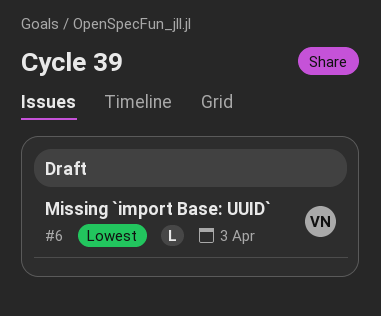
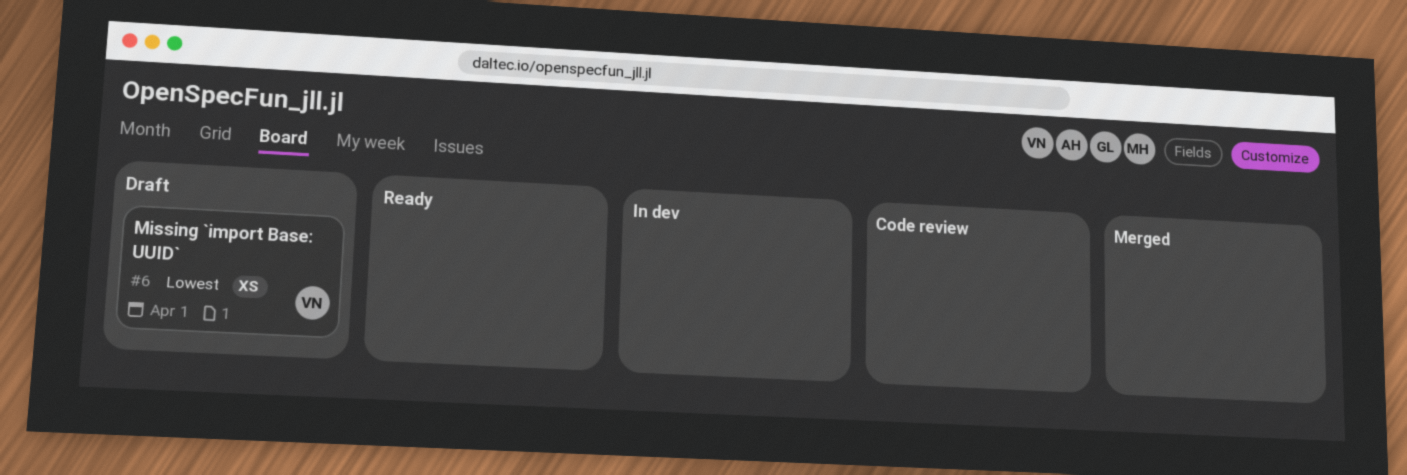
#6, estimate: L -> XS
#6, due: Apr 3 -> Apr 1

